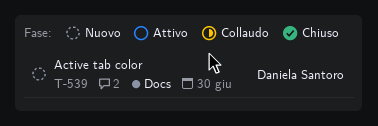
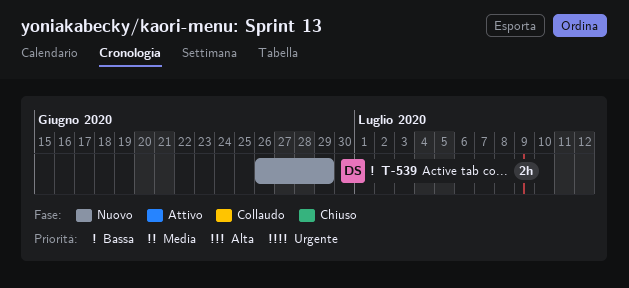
T-539, due: Jun 30 -> Jun 29

